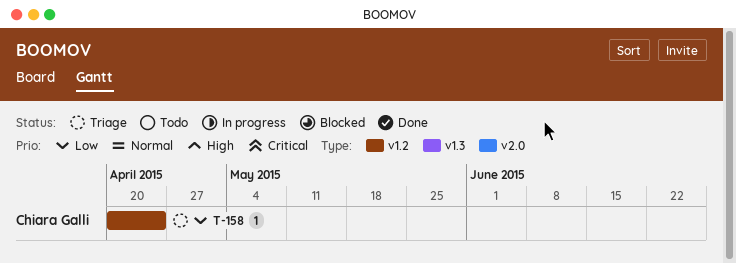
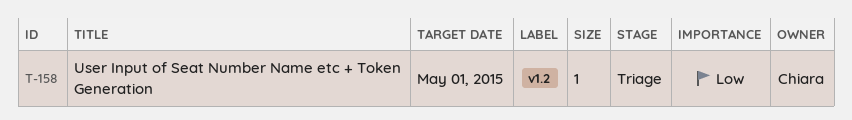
T-158, due: Apr 24 -> May 1

